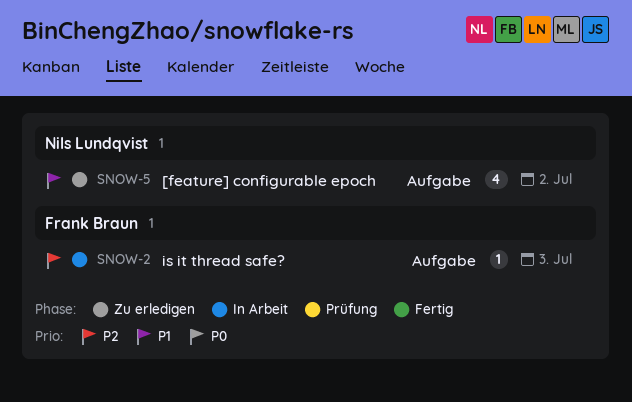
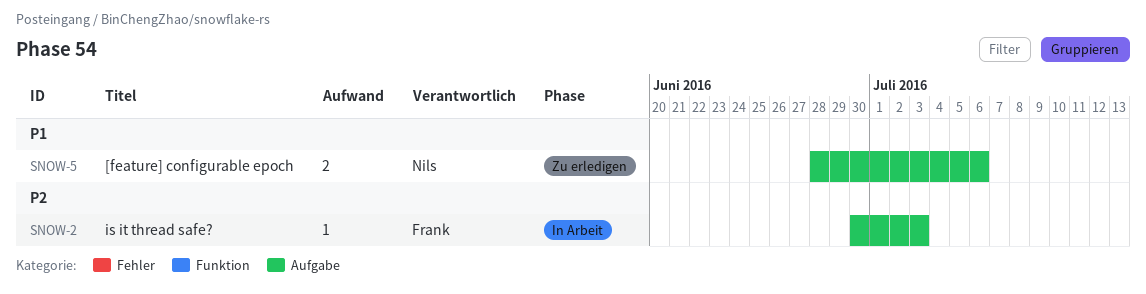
SNOW-5, estimate: 4 -> 2
SNOW-5, due: Jul 2 -> Jul 6

